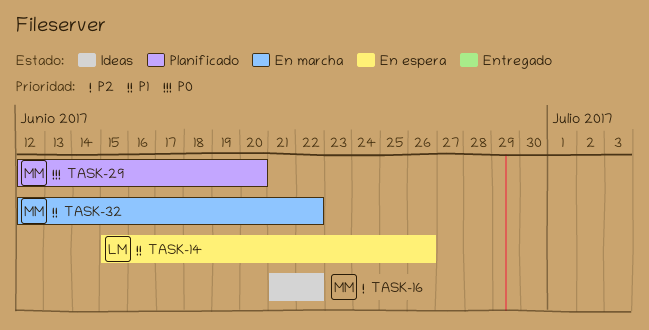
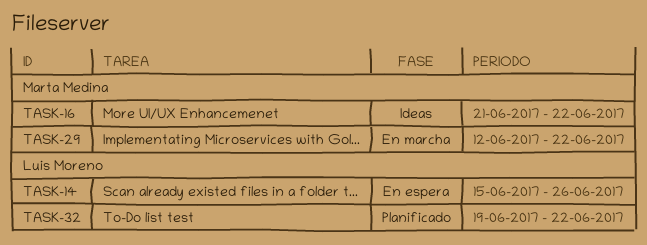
TASK-29, status: Planificado -> En marcha
TASK-29, due: Jun 20 -> Jun 22
TASK-32, status: En marcha -> Planificado
TASK-32, owner: Marta Medina -> Luis Moreno
TASK-32, start: Jun 12 -> Jun 19

